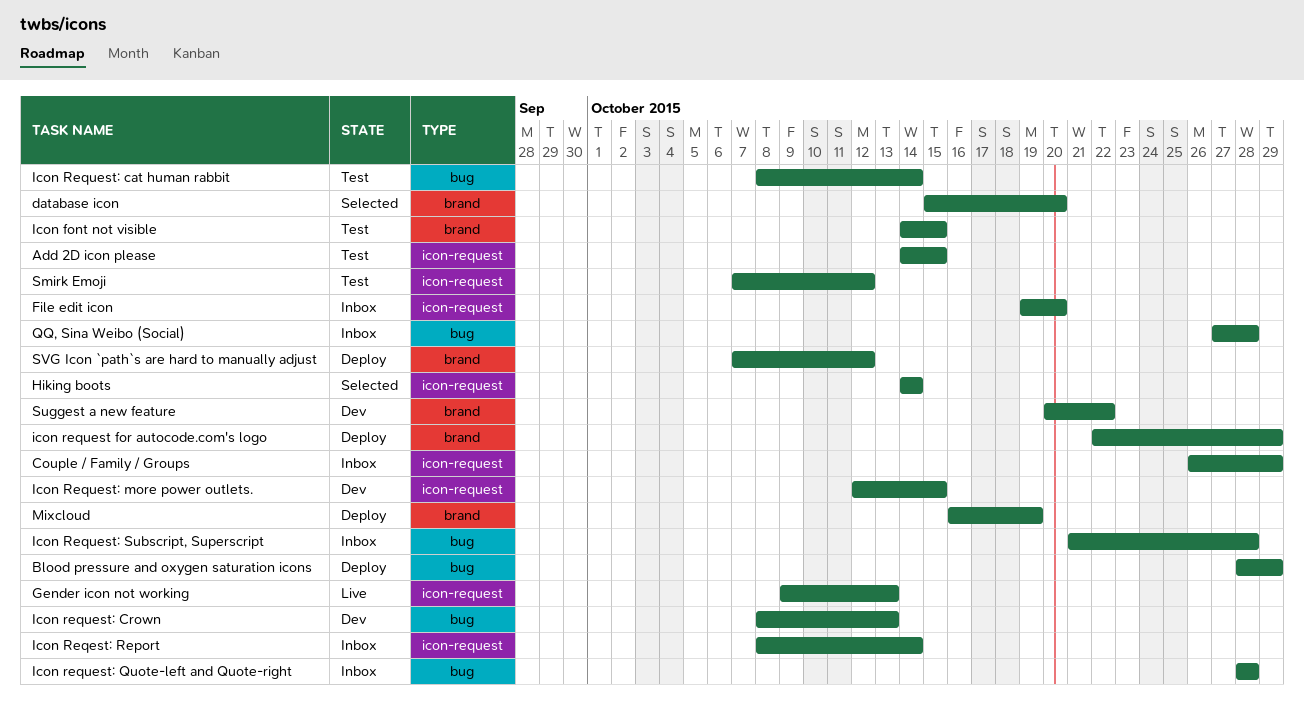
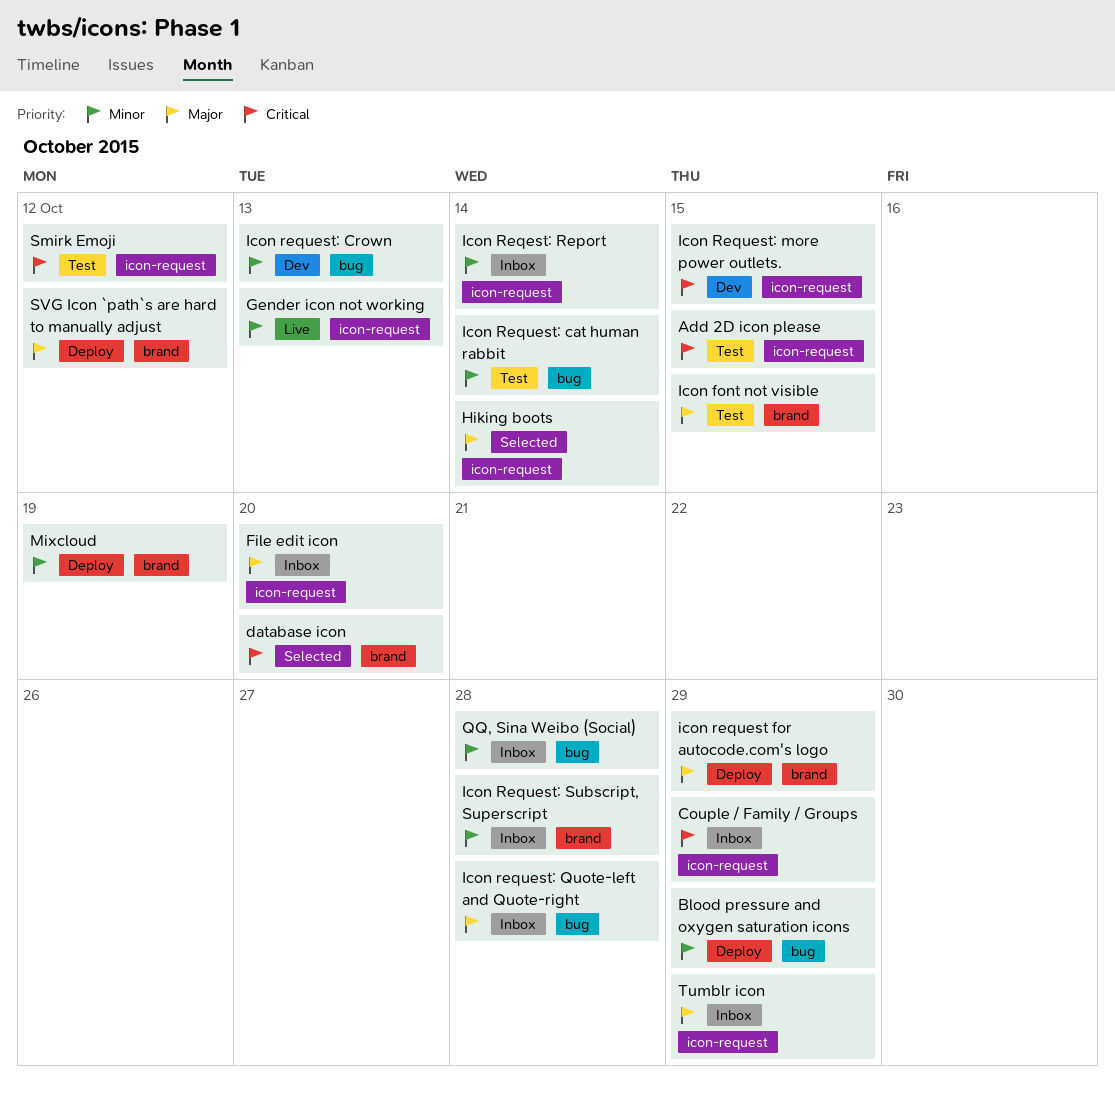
Icon Request: Subscript, Superscript, label: bug -> brand
Suggest a new feature: present -> none
Tumblr icon: none -> present

